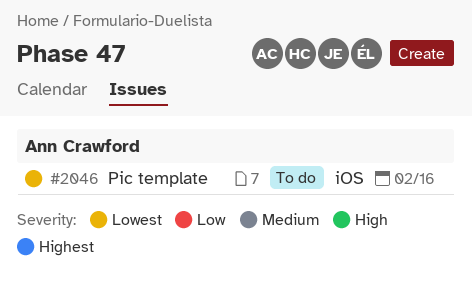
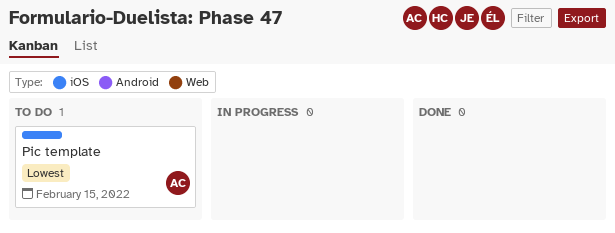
Pic template, due: Feb 16 -> Feb 15

